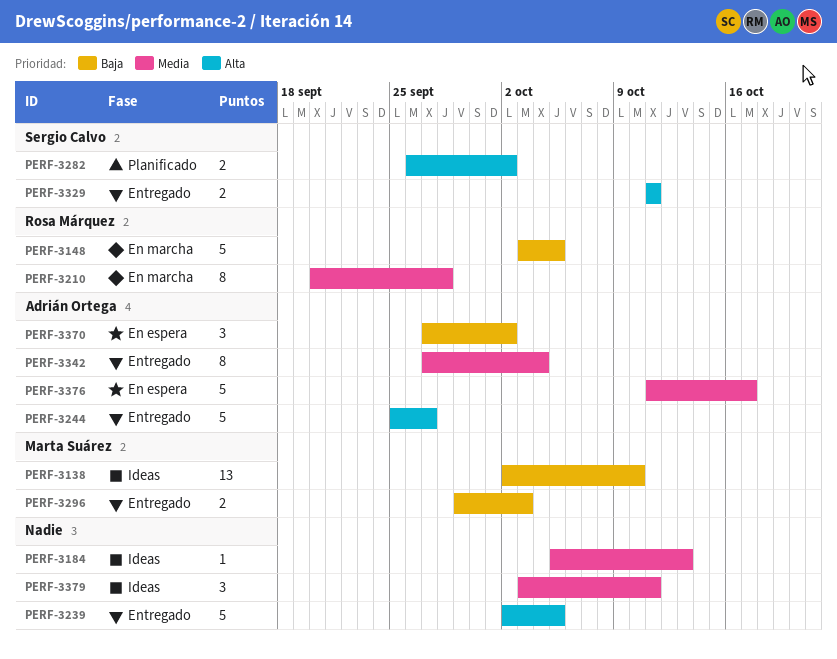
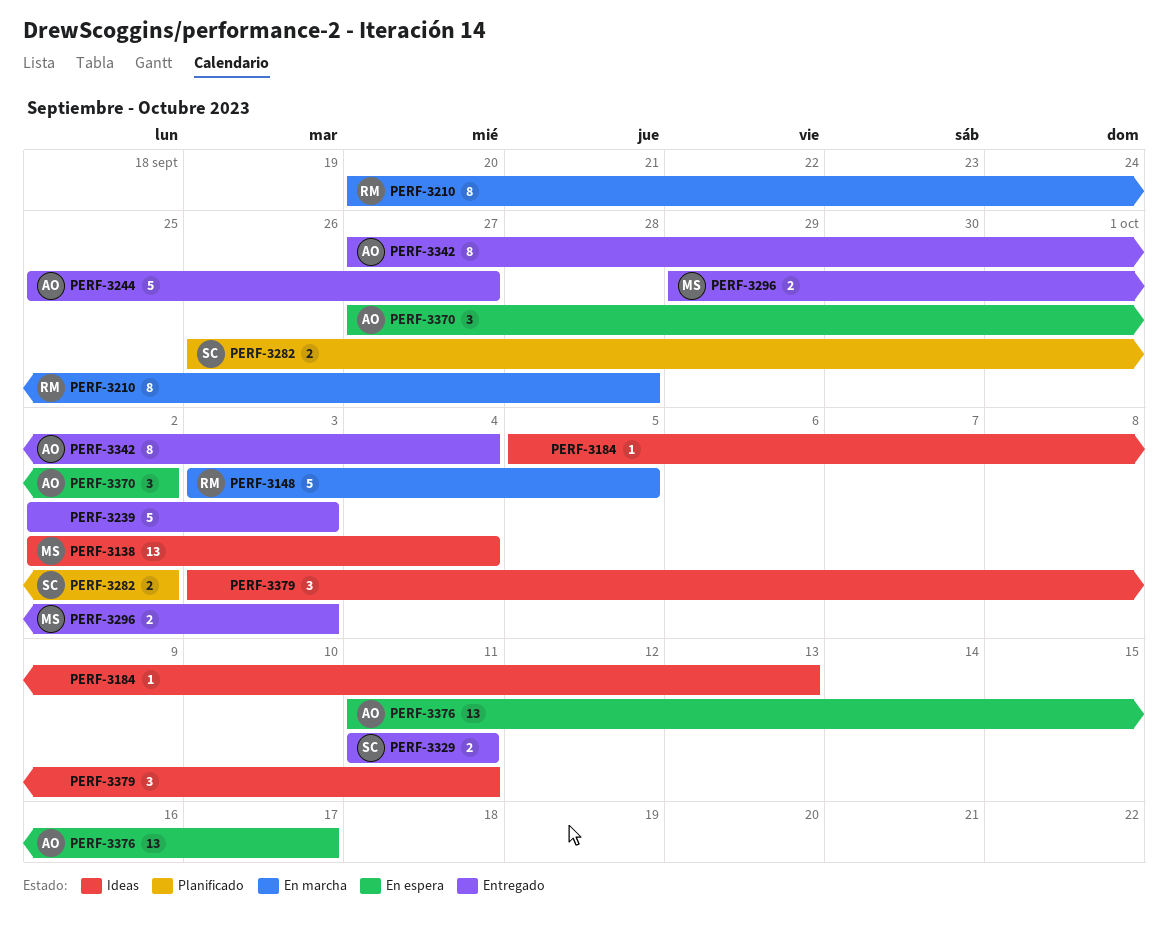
PERF-3138, due: Oct 10 -> Oct 4
PERF-3239, due: Oct 5 -> Oct 3
PERF-3376, estimate: 5 -> 13

